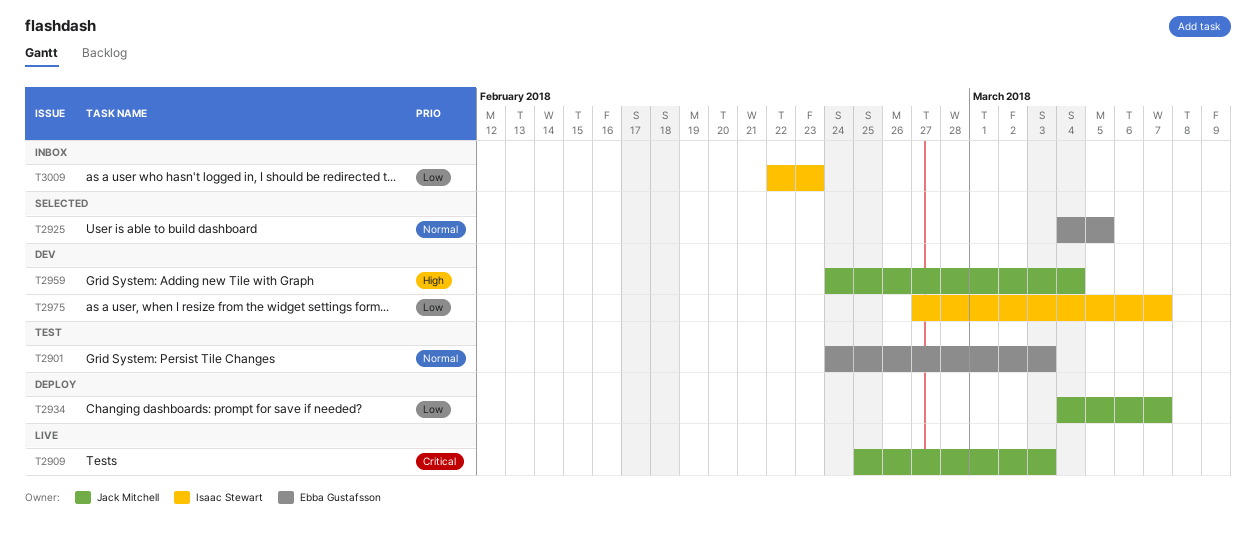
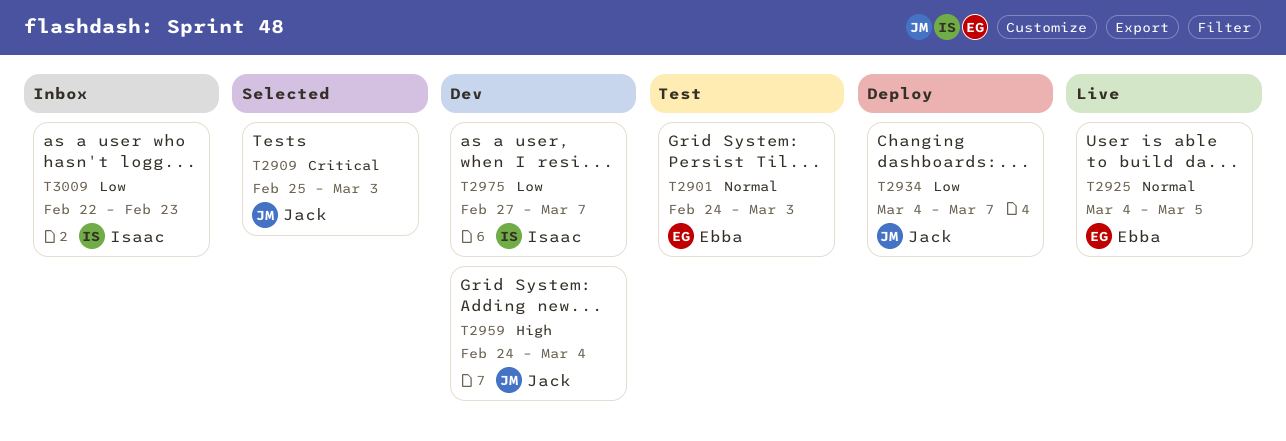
T2909, status: Live -> Selected
T2925, status: Selected -> Live

